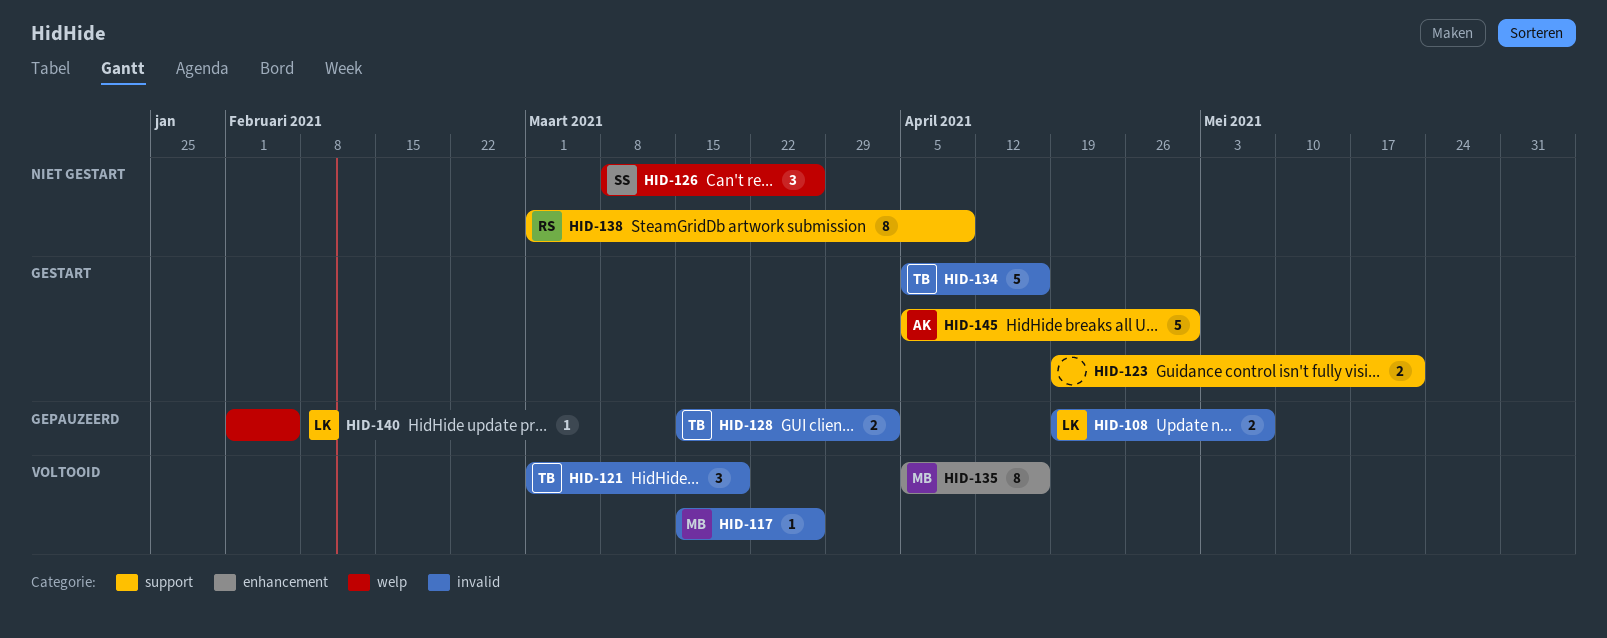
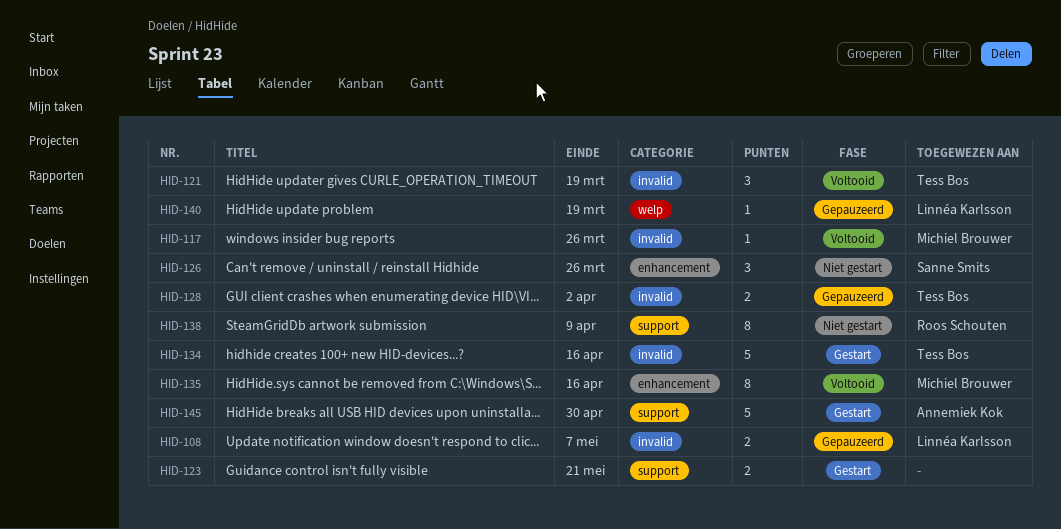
HID-126, label: welp -> enhancement
HID-140, due: Feb 5 -> Mar 19

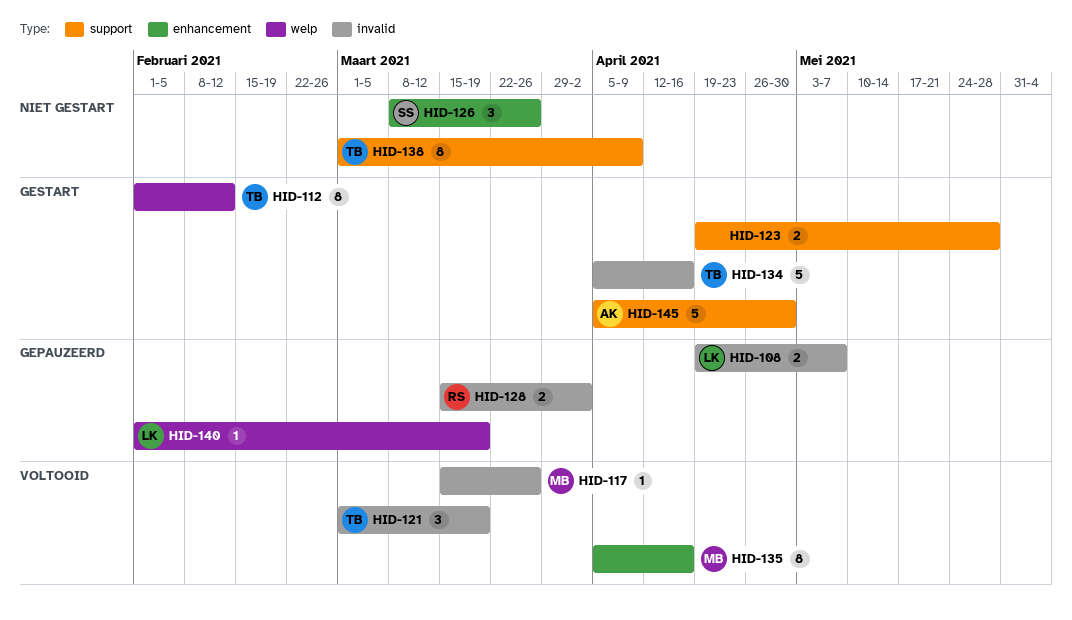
HID-112: none -> present
HID-123, due: May 21 -> May 28
HID-128, owner: Tess Bos -> Roos Schouten
HID-138, owner: Roos Schouten -> Tess Bos

